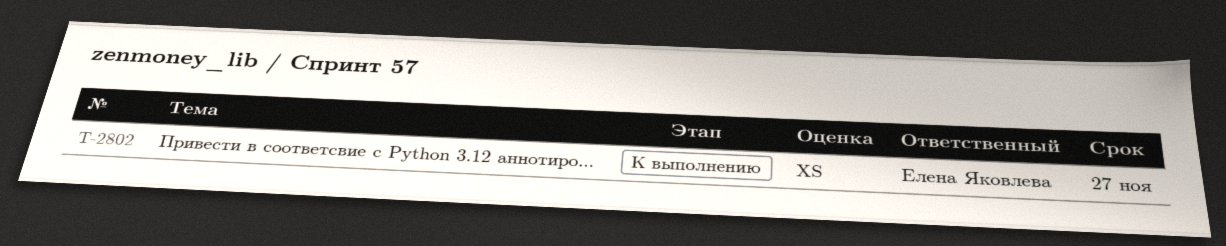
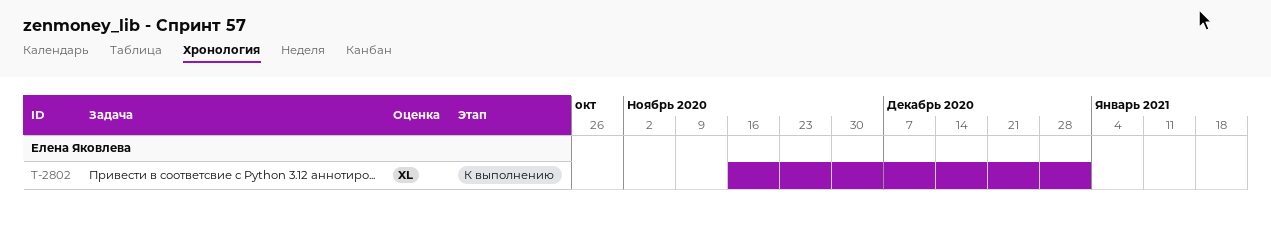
T-2802, estimate: XS -> XL
T-2802, due: Nov 27 -> Jan 1

